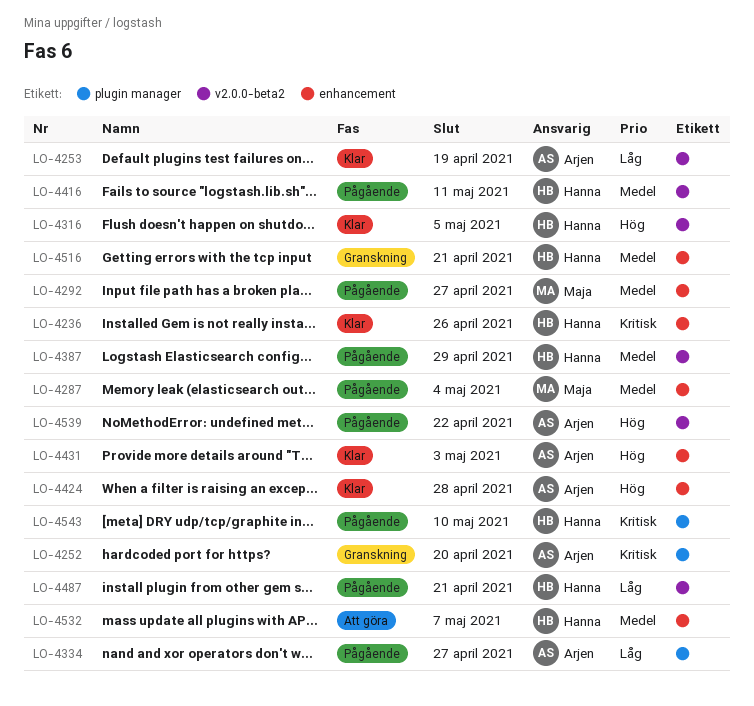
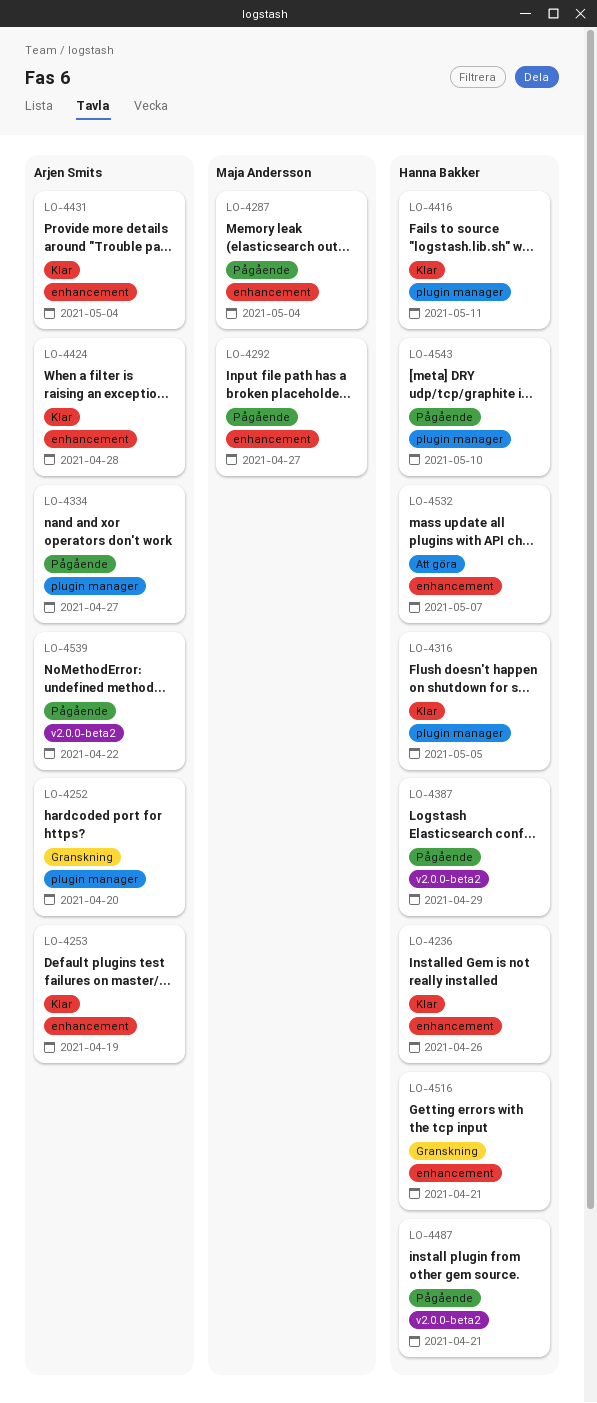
LO-4253, label: v2.0.0-beta2 -> enhancement
LO-4316, label: v2.0.0-beta2 -> plugin manager
LO-4416, status: Pågående -> Klar
LO-4416, label: v2.0.0-beta2 -> plugin manager
LO-4431, due: May 3 -> May 4

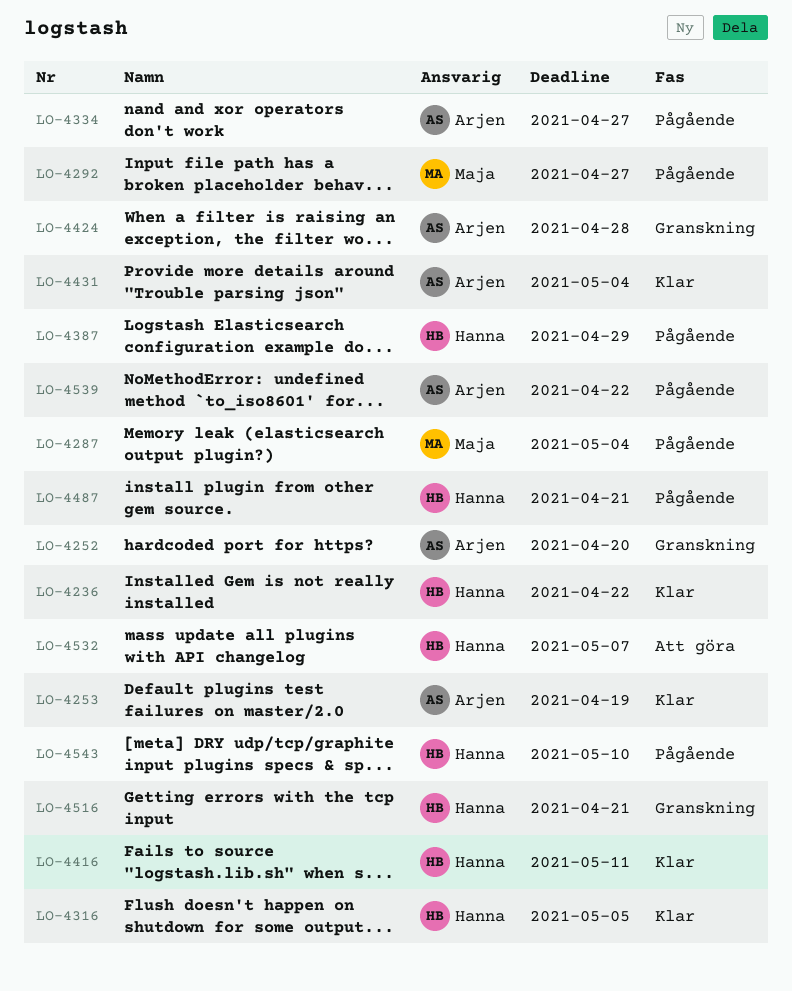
LO-4236, due: Apr 26 -> Apr 22
LO-4424, status: Klar -> Granskning

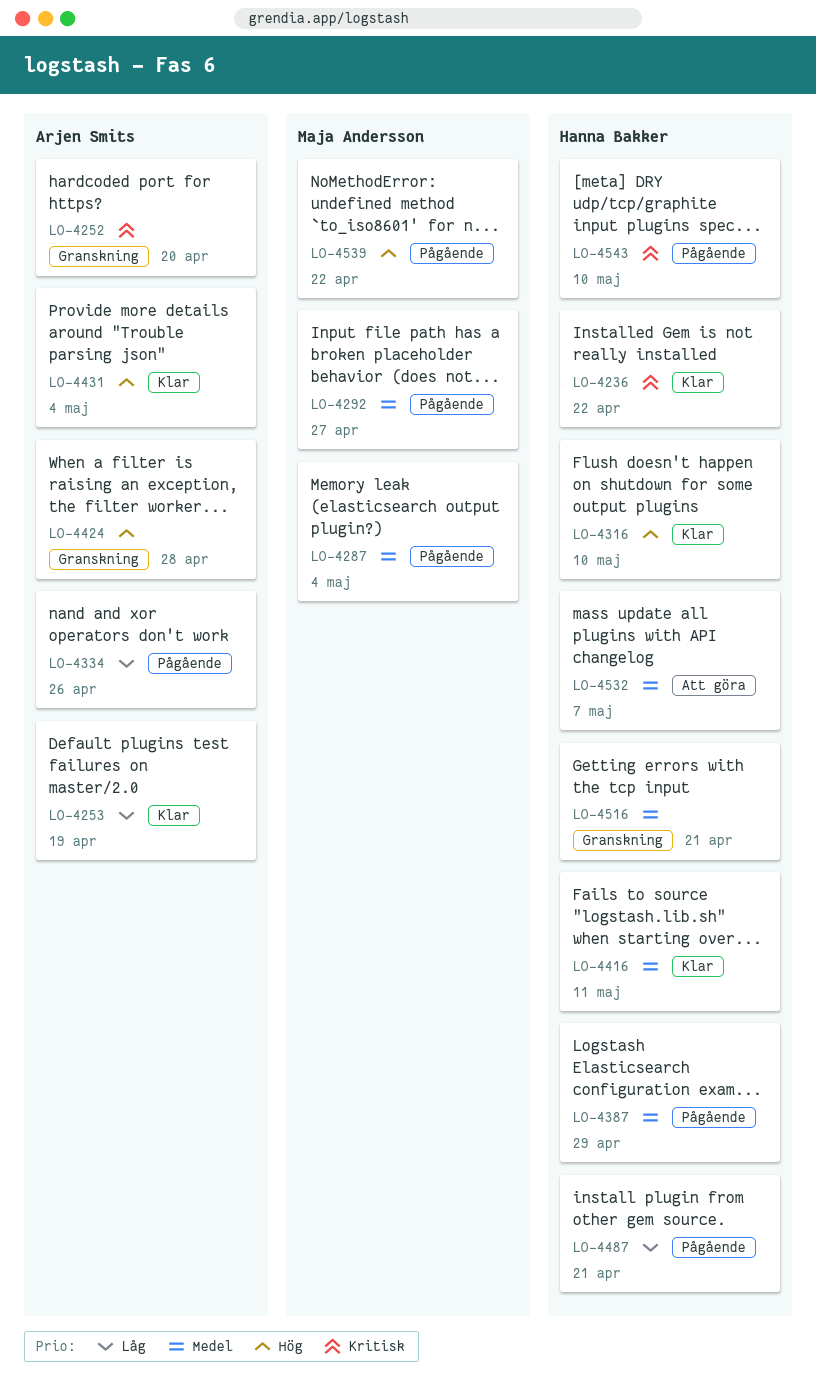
LO-4316, due: May 5 -> May 10
LO-4334, due: Apr 27 -> Apr 26
LO-4539, owner: Arjen Smits -> Maja Andersson

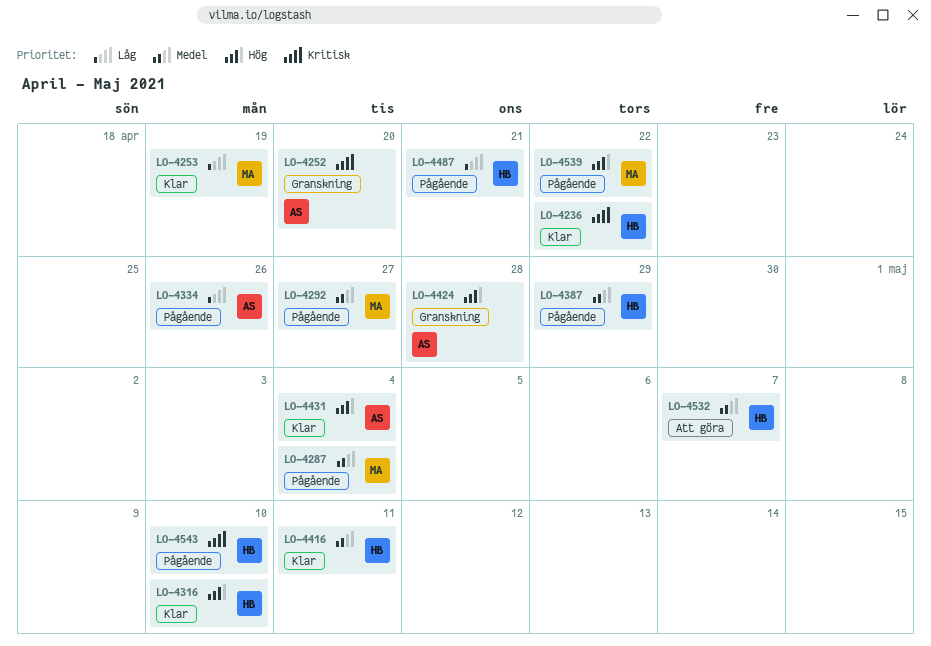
LO-4253, owner: Arjen Smits -> Maja Andersson
LO-4516: present -> none

